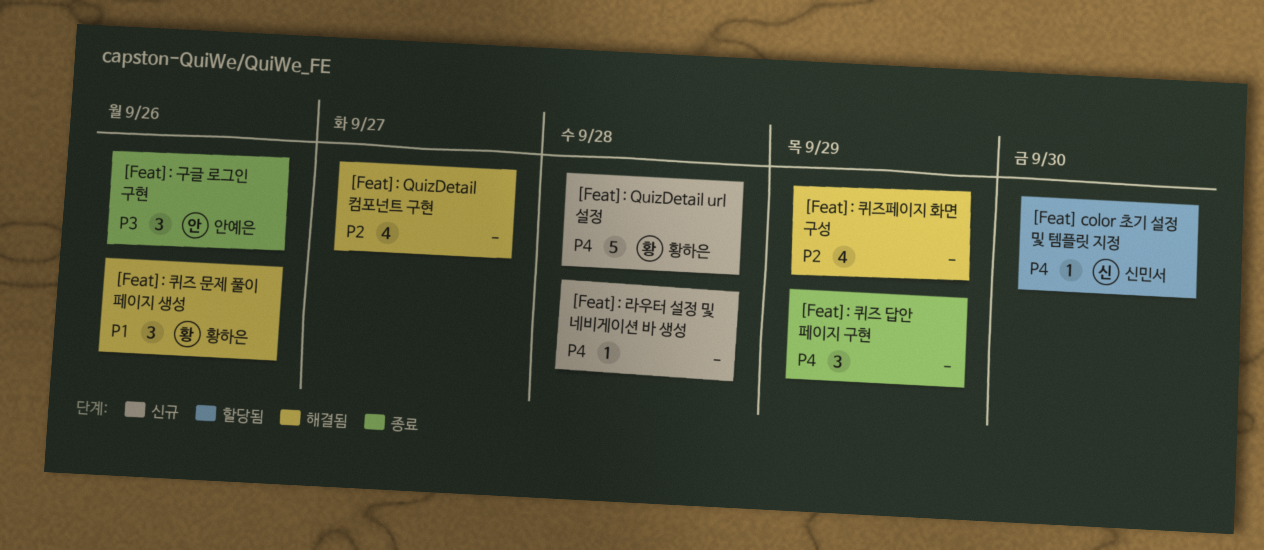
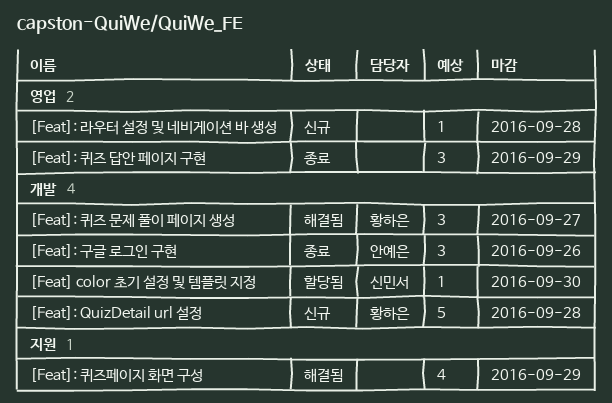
[Feat]: QuizDetail 컴포넌트 구현: present -> none
[Feat]: 퀴즈 문제 풀이 페이지 생성, due: Sep 26 -> Sep 27

